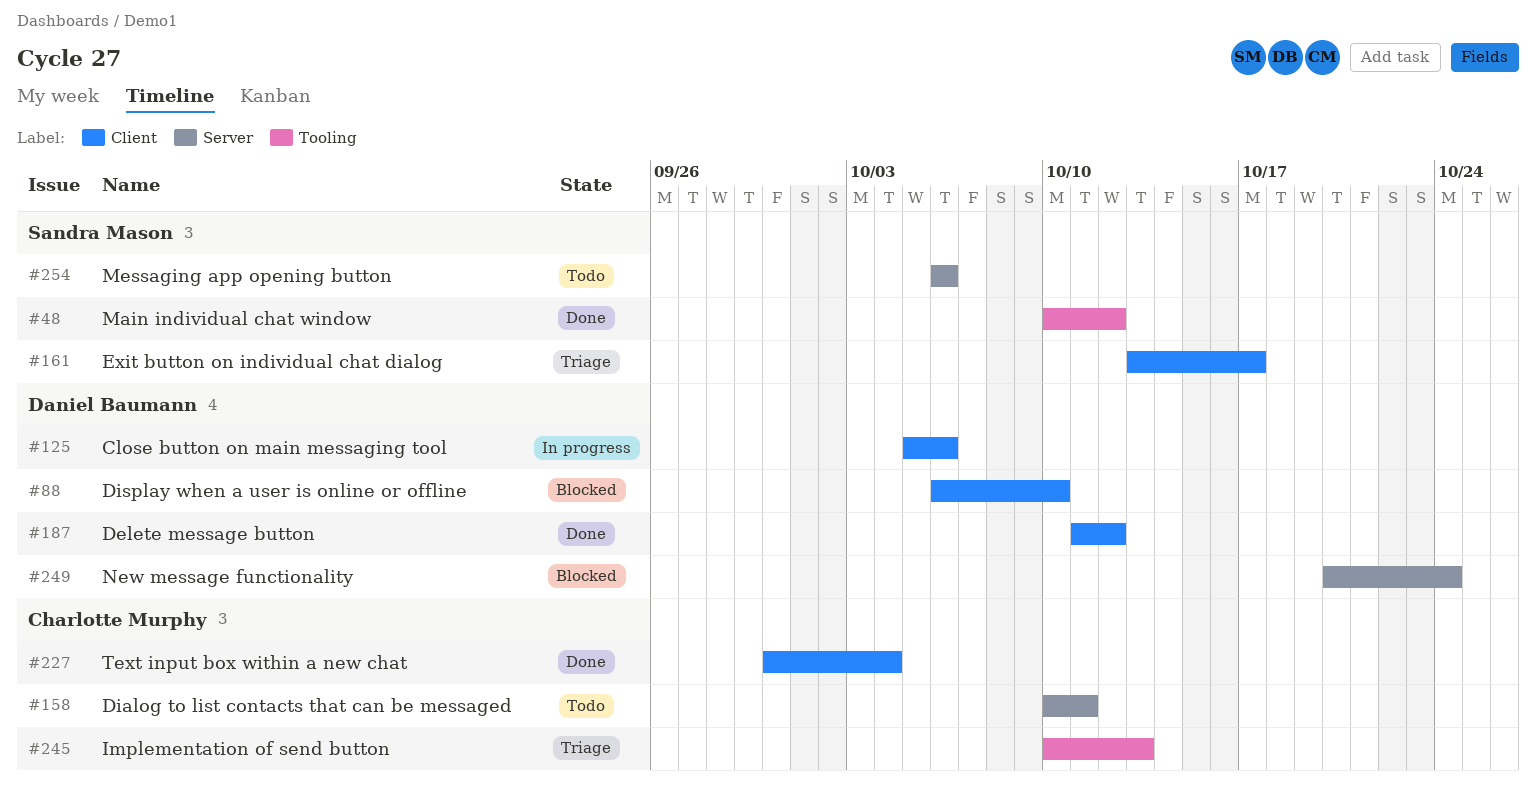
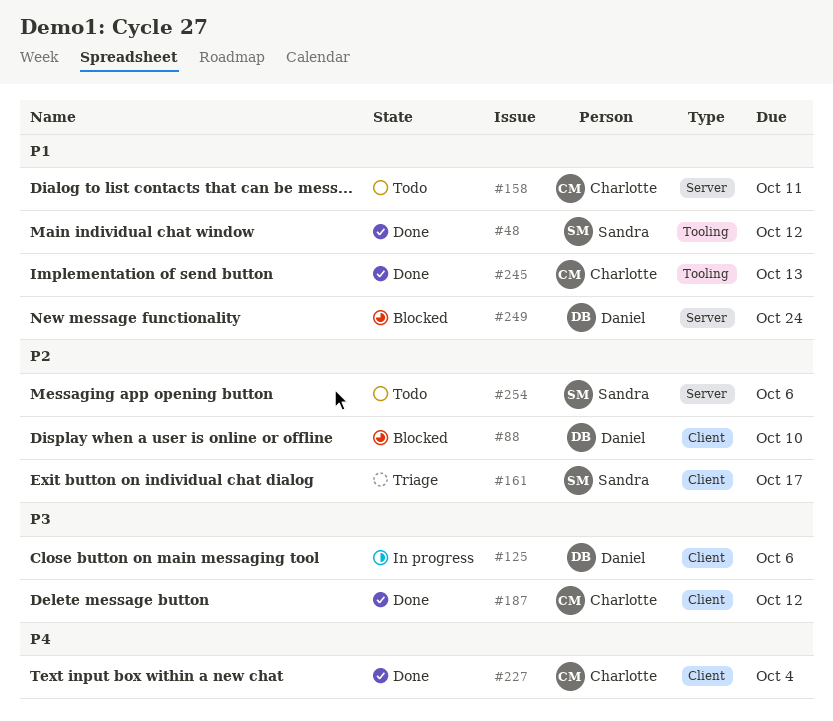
#187, owner: Daniel Baumann -> Charlotte Murphy
#245, status: Triage -> Done

